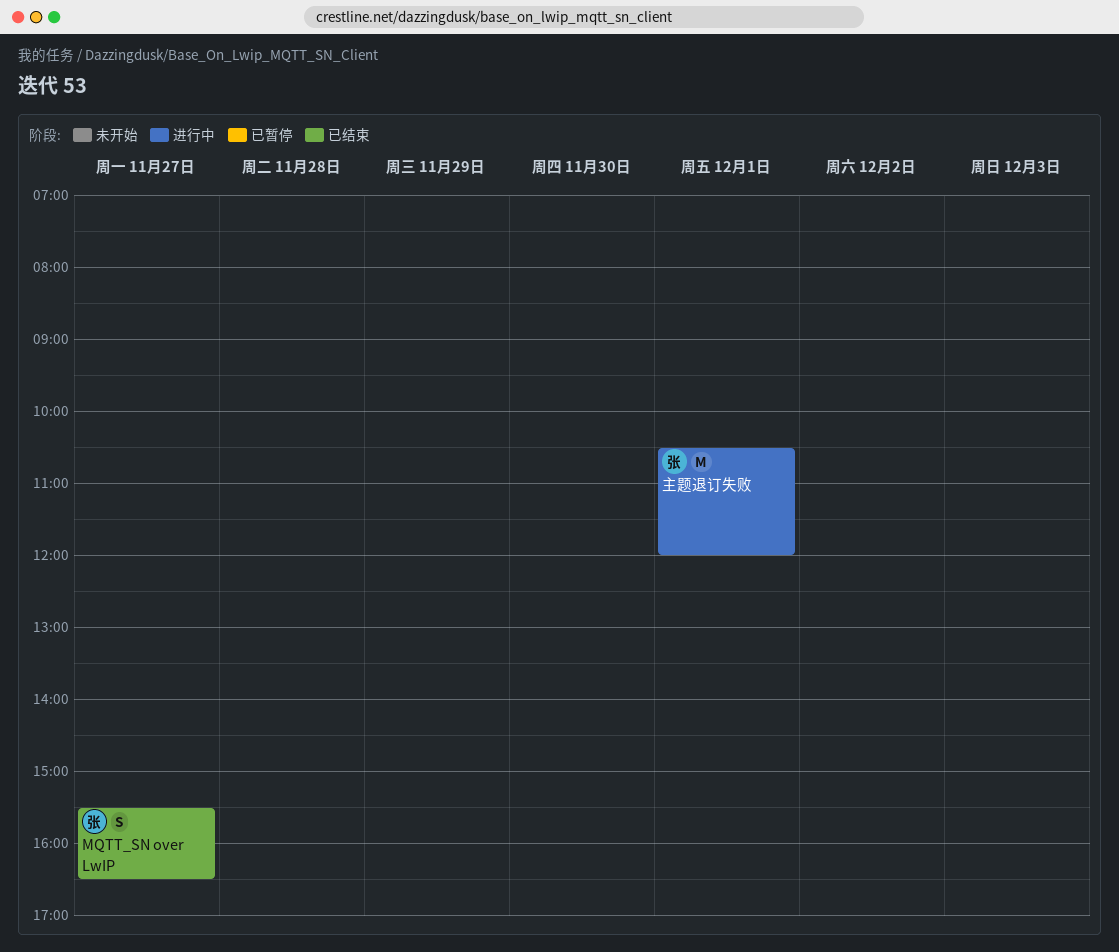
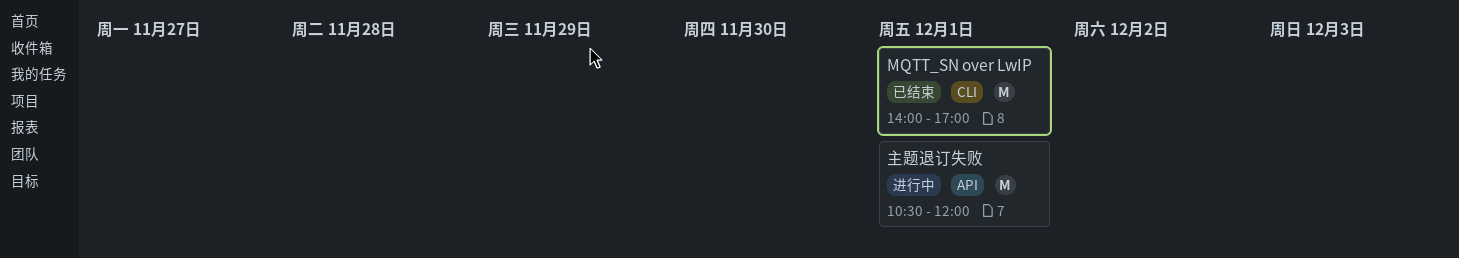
MQTT_SN over LwIP, estimate: S -> M
MQTT_SN over LwIP, day: Nov 27 -> Dec 1
MQTT_SN over LwIP, begins: 15:30 -> 14:00
MQTT_SN over LwIP, ends: 16:30 -> 17:00

